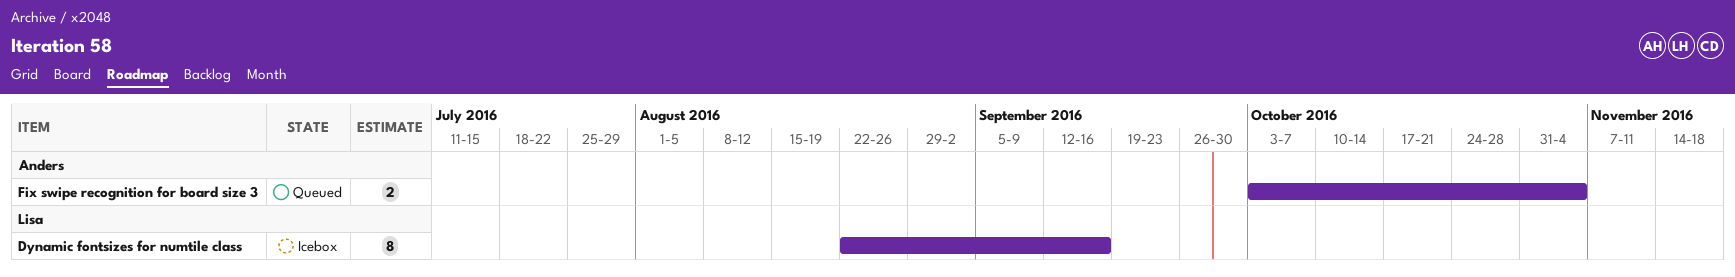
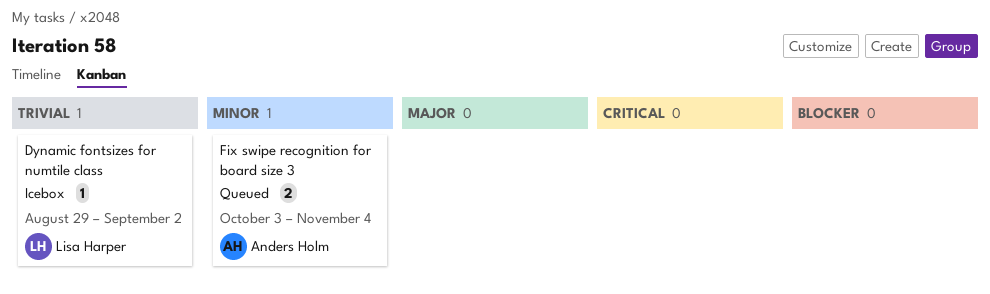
Dynamic fontsizes for numtile class, estimate: 8 -> 1
Dynamic fontsizes for numtile class, start: Aug 22 -> Aug 29
Dynamic fontsizes for numtile class, due: Sep 16 -> Sep 2

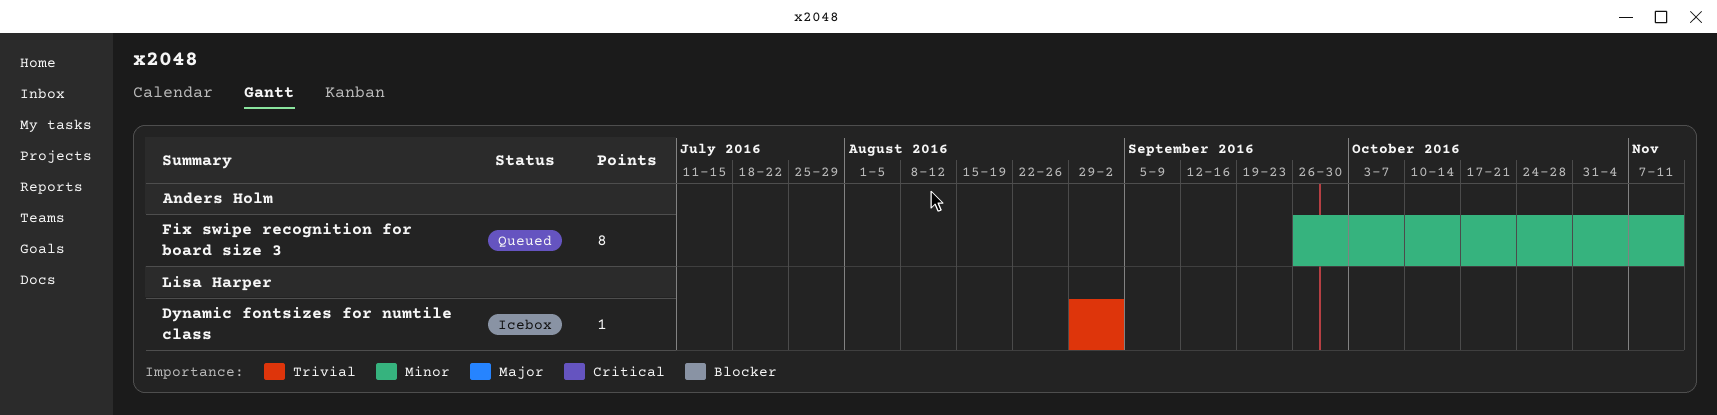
Fix swipe recognition for board size 3, estimate: 2 -> 8
Fix swipe recognition for board size 3, start: Oct 3 -> Sep 26
Fix swipe recognition for board size 3, due: Nov 4 -> Nov 11

